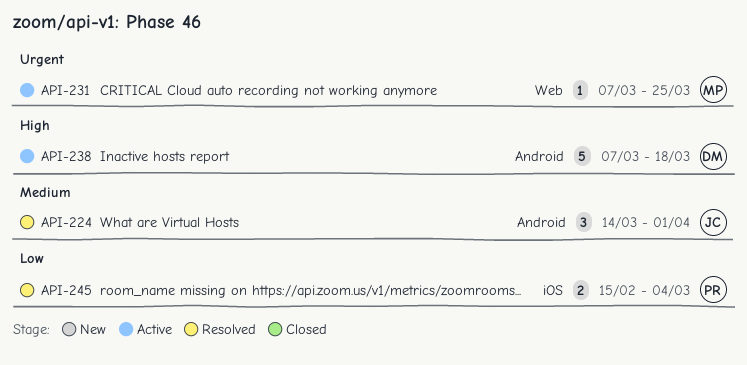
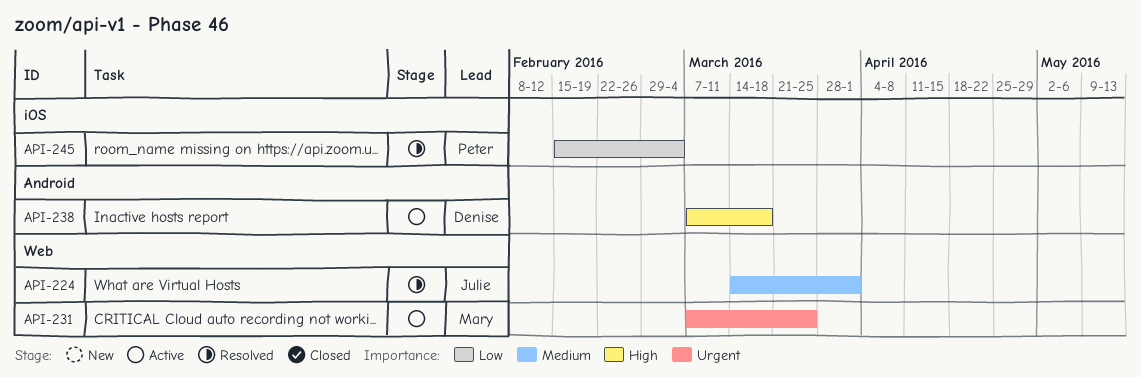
API-224, label: Android -> Web

